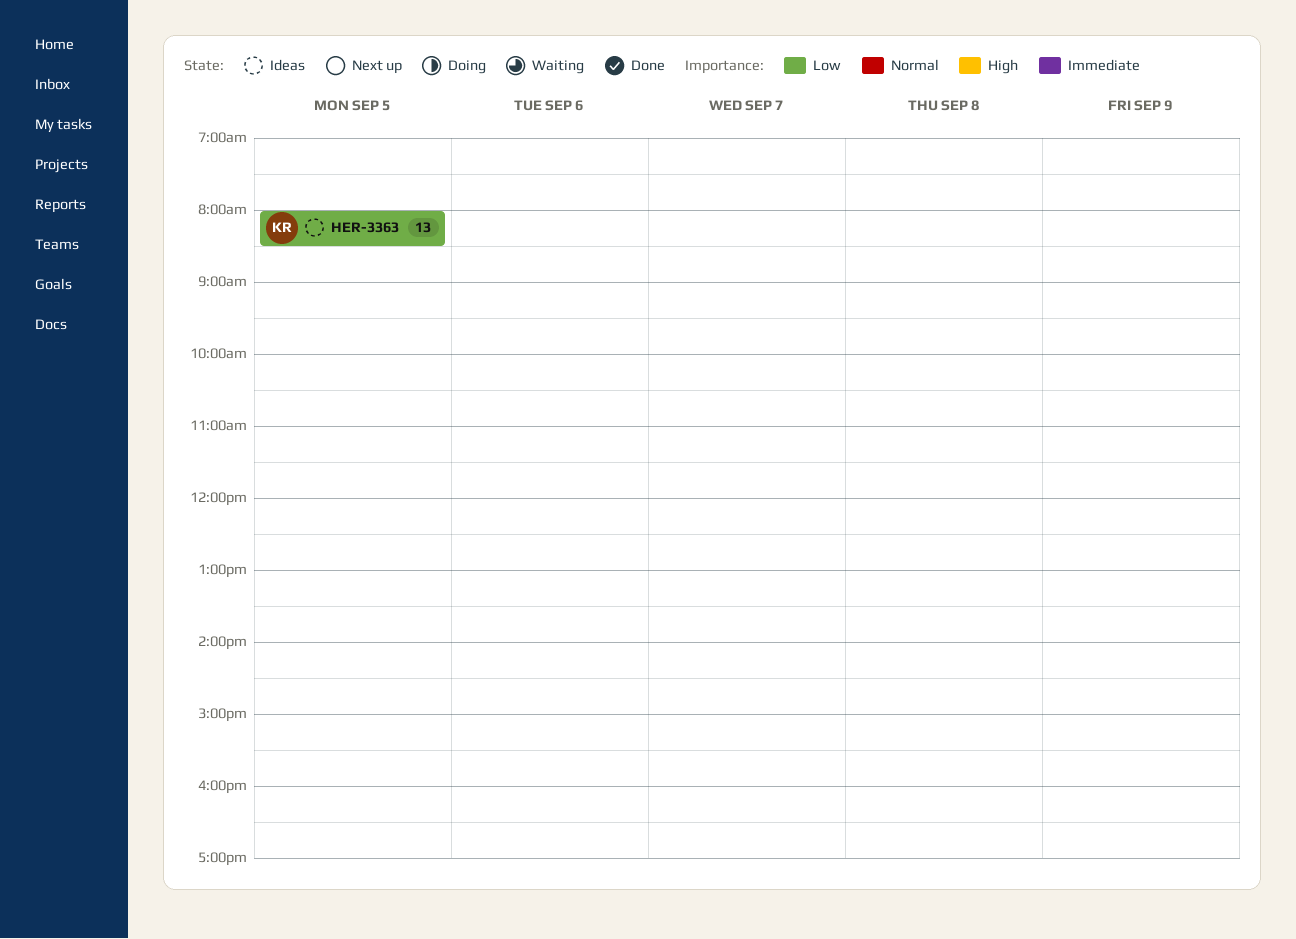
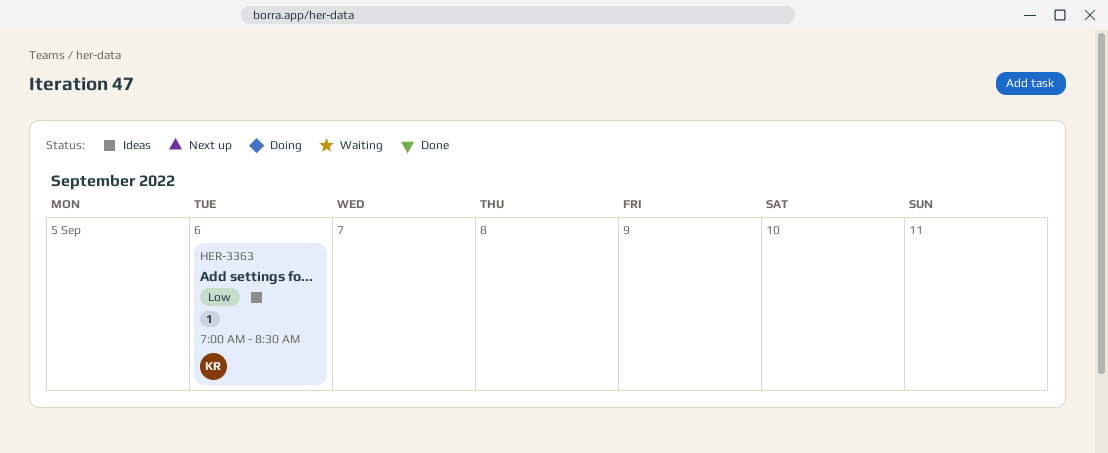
HER-3363, estimate: 13 -> 1
HER-3363, day: Sep 5 -> Sep 6
HER-3363, begins: 08:00 -> 07:00

